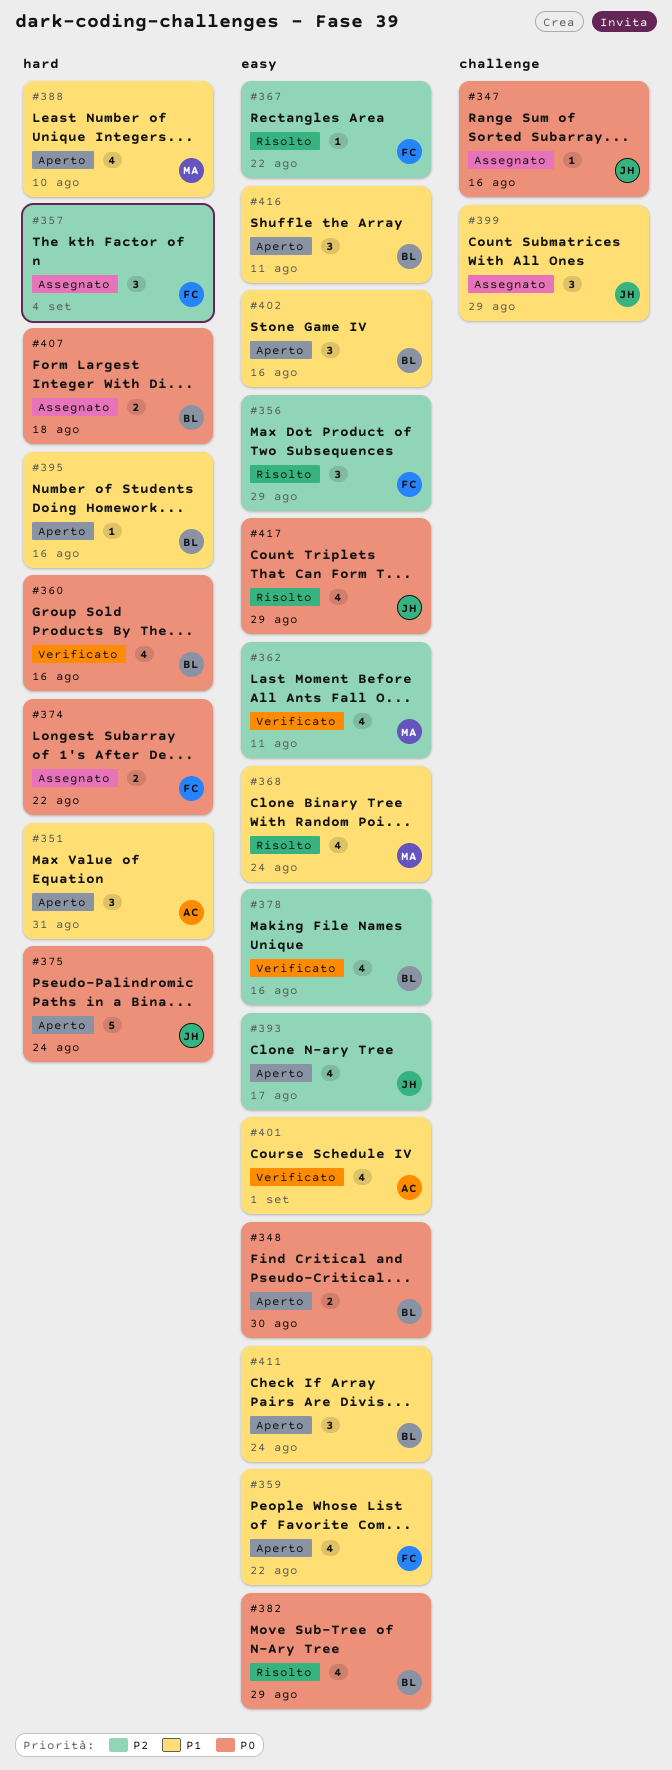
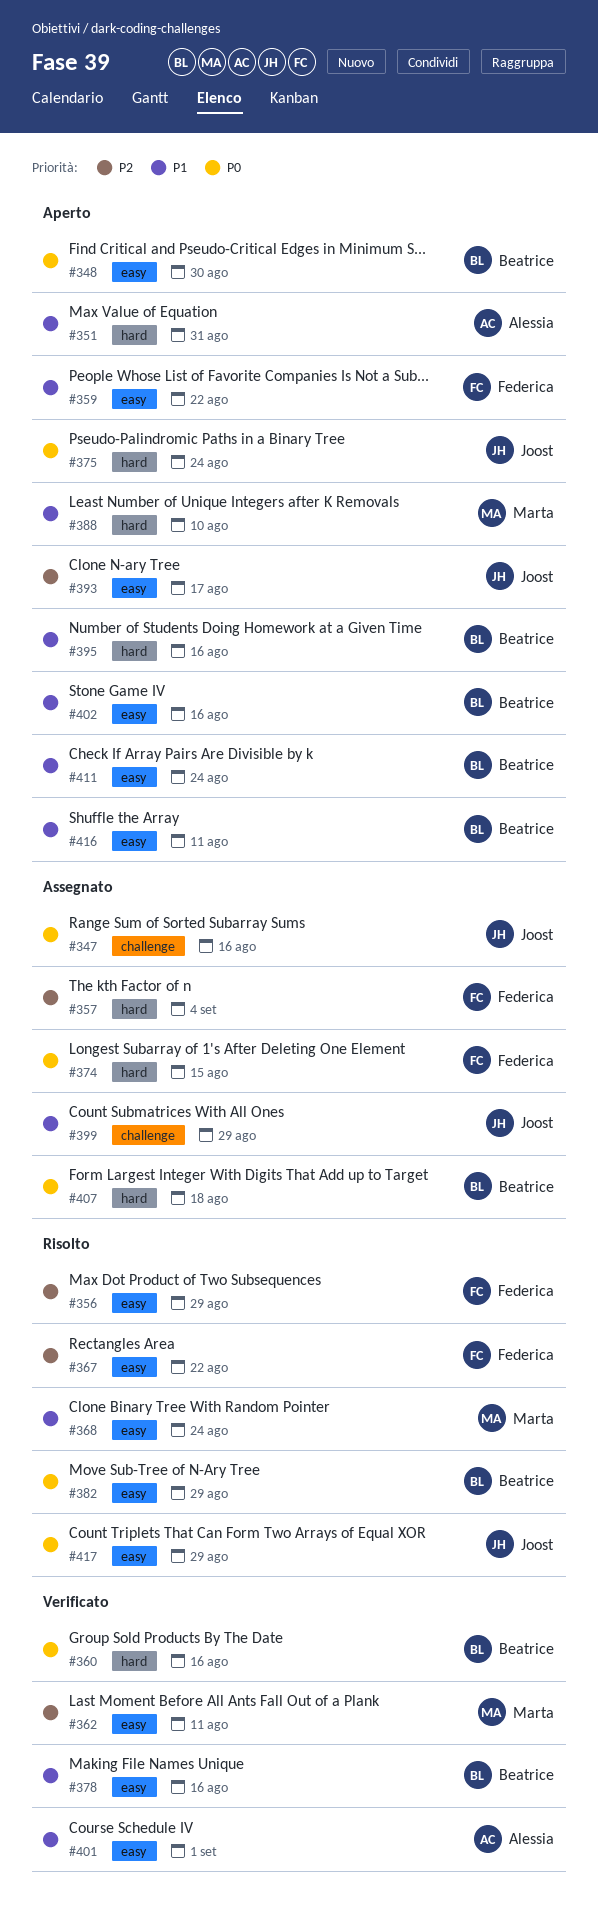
#374, due: Aug 22 -> Aug 15
#378, priority: P2 -> P1

